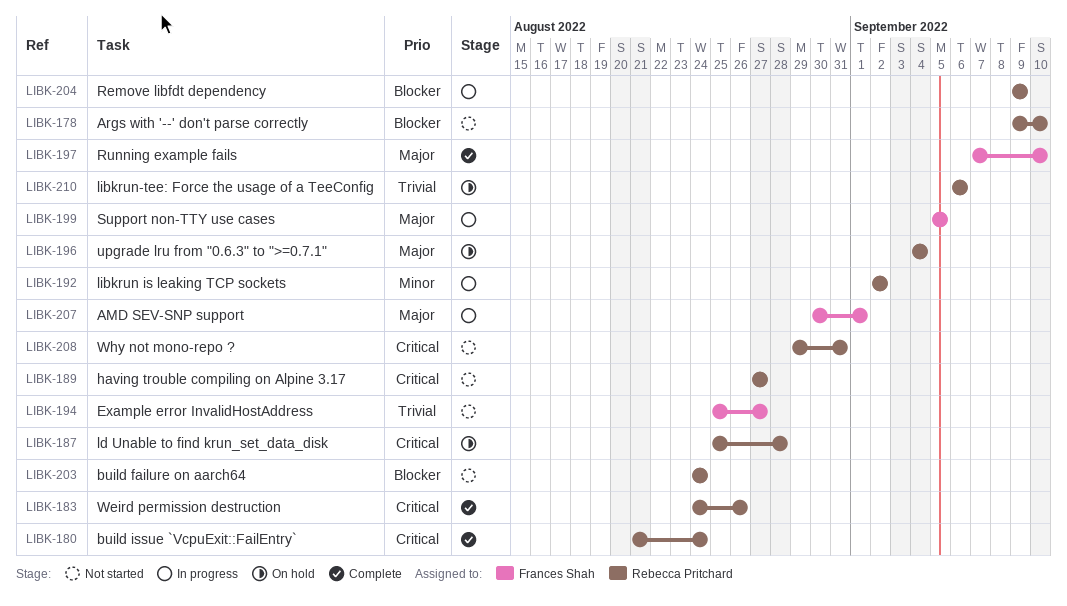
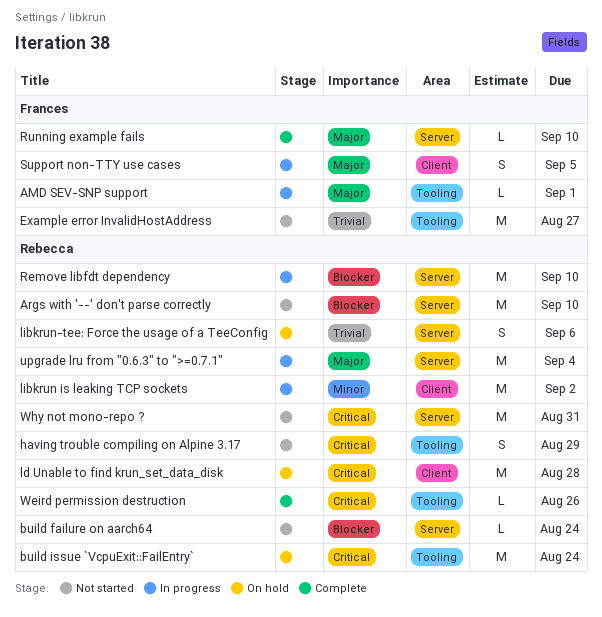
build issue `VcpuExit::FailEntry`, status: Complete -> On hold
having trouble compiling on Alpine 3.17, due: Aug 27 -> Aug 29
Remove libfdt dependency, due: Sep 9 -> Sep 10
upgrade lru from "0.6.3" to ">=0.7.1", status: On hold -> In progress

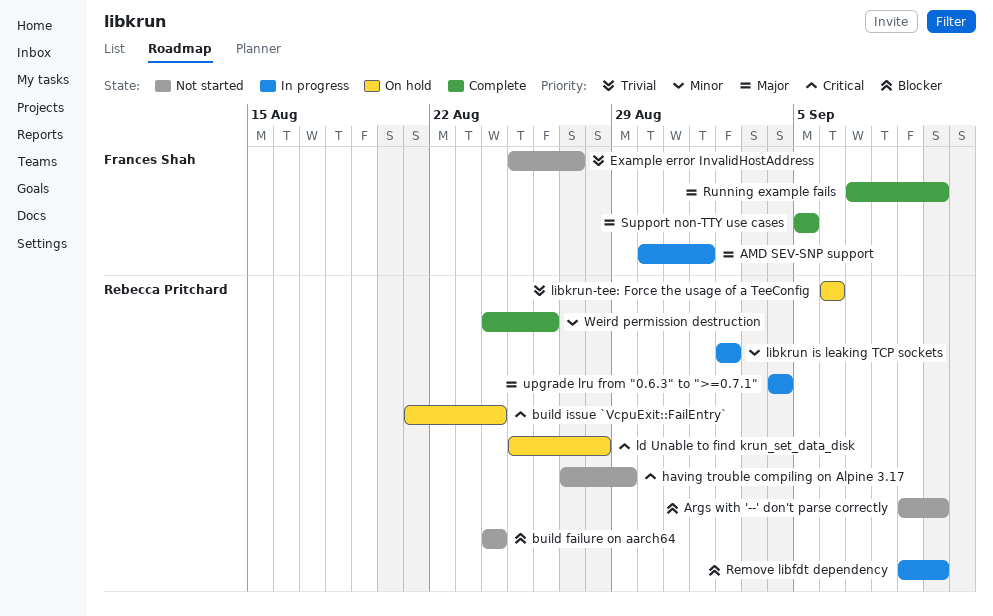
Support non-TTY use cases, status: In progress -> Complete
Weird permission destruction, priority: Critical -> Minor
Why not mono-repo ?: present -> none

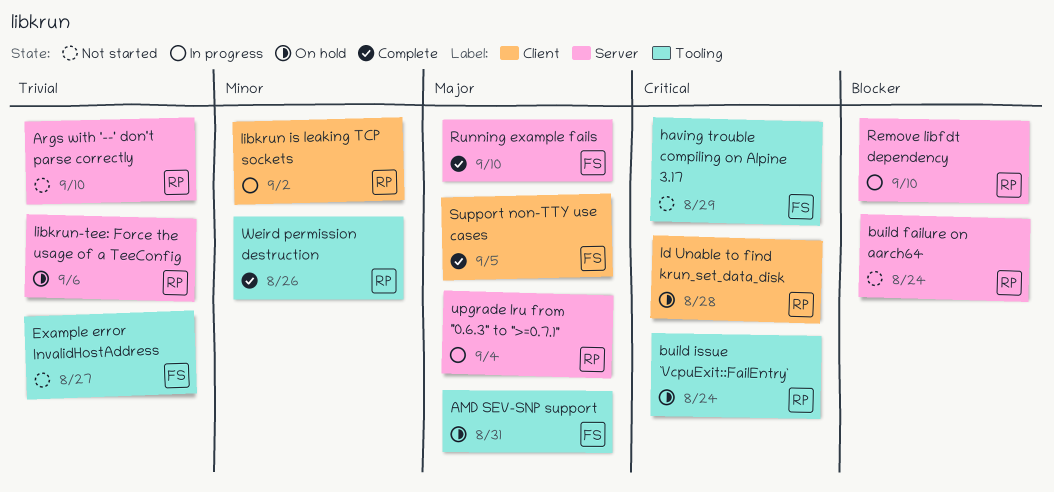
AMD SEV-SNP support, status: In progress -> On hold
AMD SEV-SNP support, due: Sep 1 -> Aug 31
Args with '--' don't parse correctly, priority: Blocker -> Trivial
having trouble compiling on Alpine 3.17, owner: Rebecca Pritchard -> Frances Shah

